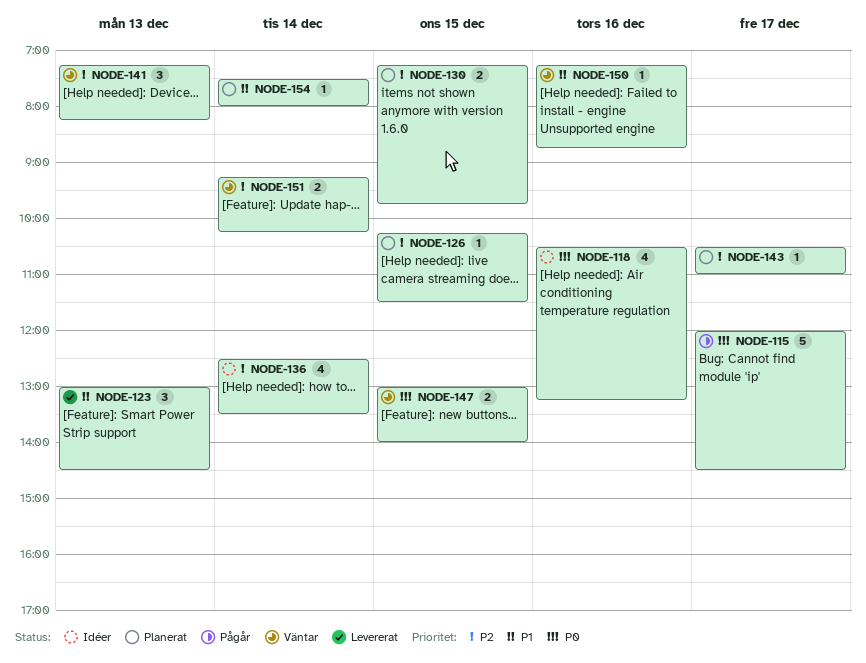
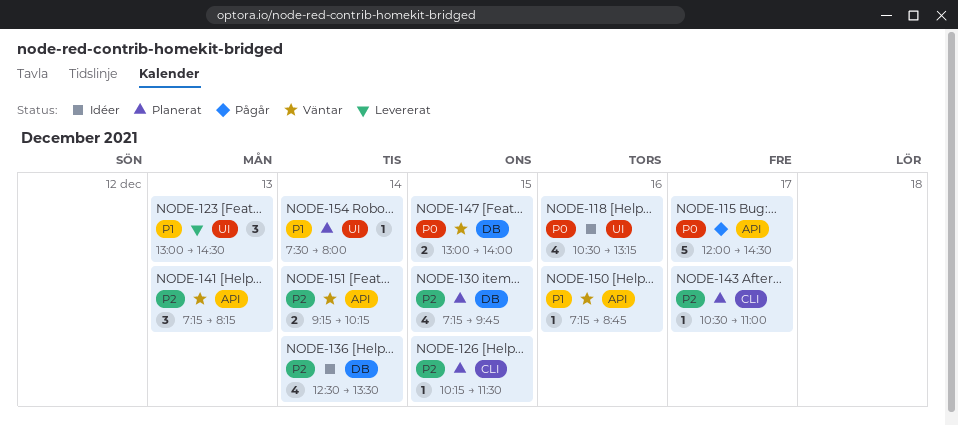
NODE-130, estimate: 2 -> 4

